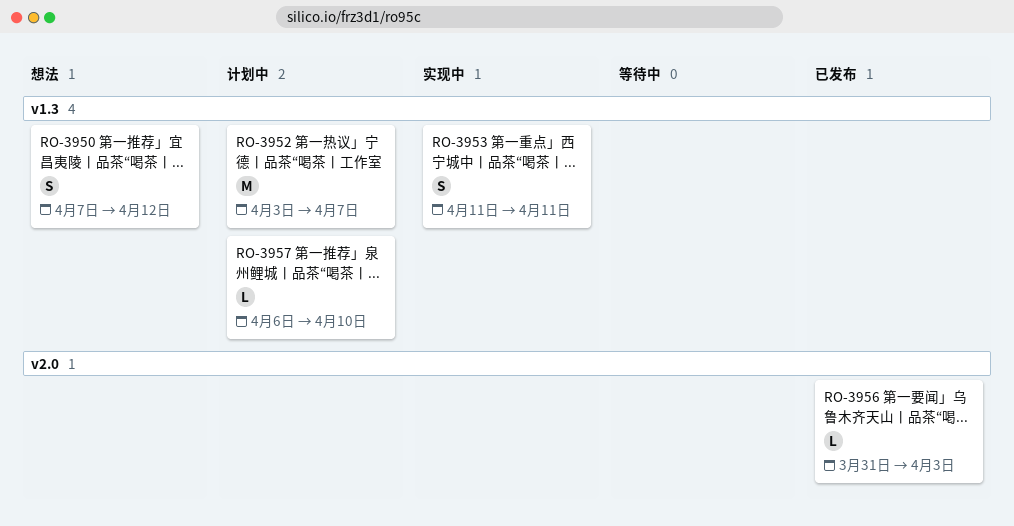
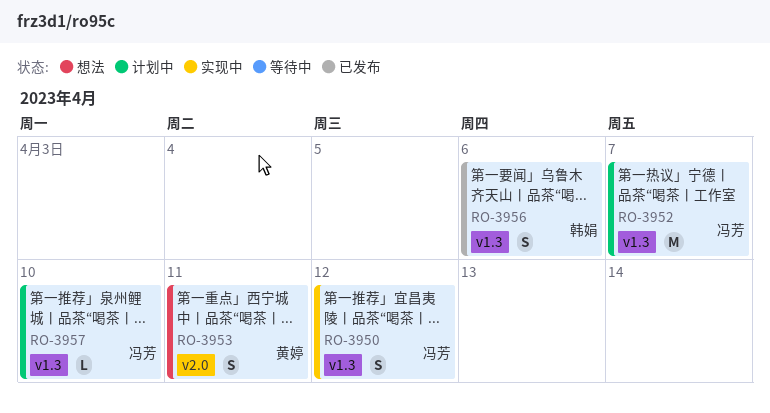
RO-3950, status: 想法 -> 实现中
RO-3953, status: 实现中 -> 想法
RO-3953, label: v1.3 -> v2.0
RO-3956, label: v2.0 -> v1.3
RO-3956, estimate: L -> S
RO-3956, due: Apr 3 -> Apr 6

